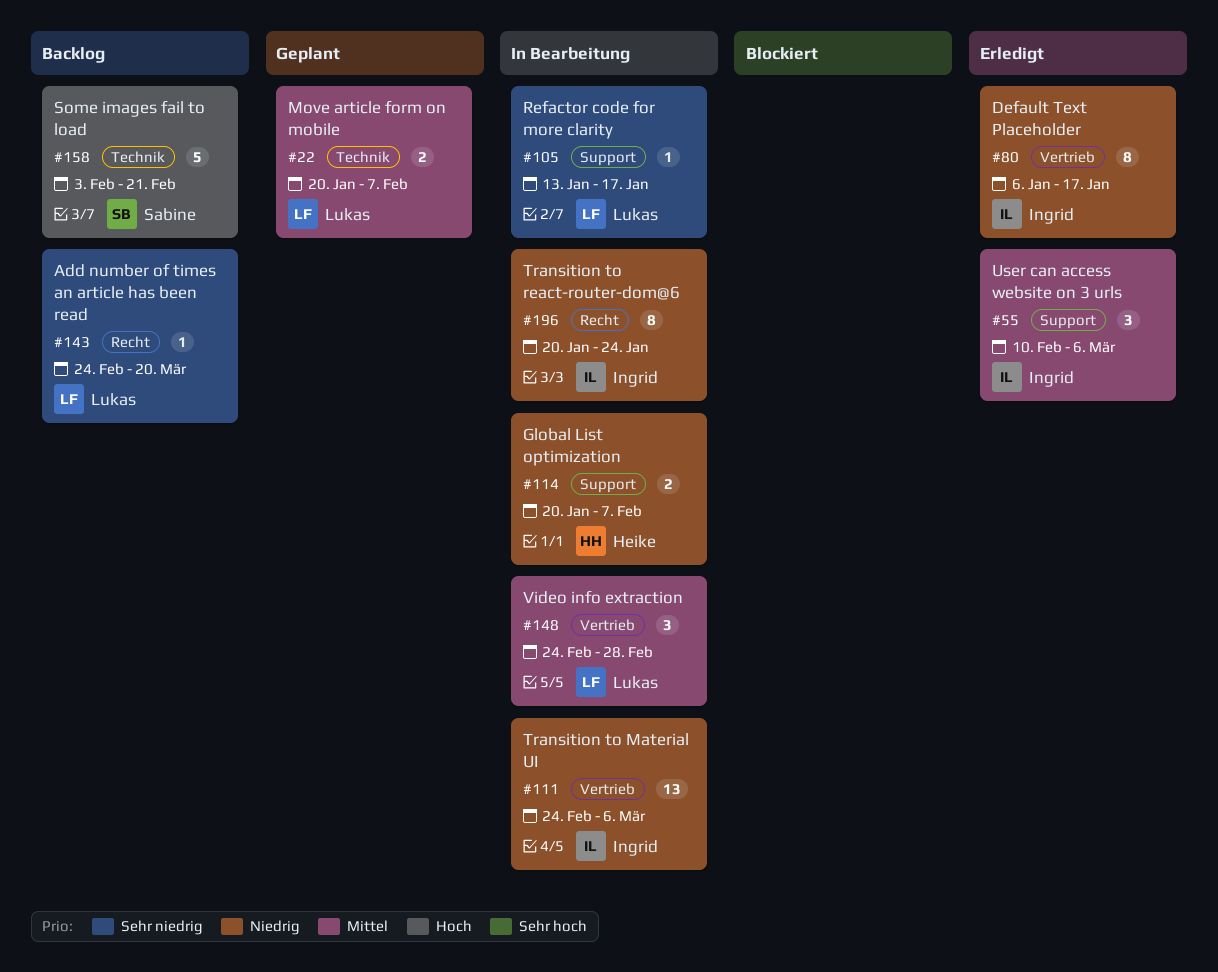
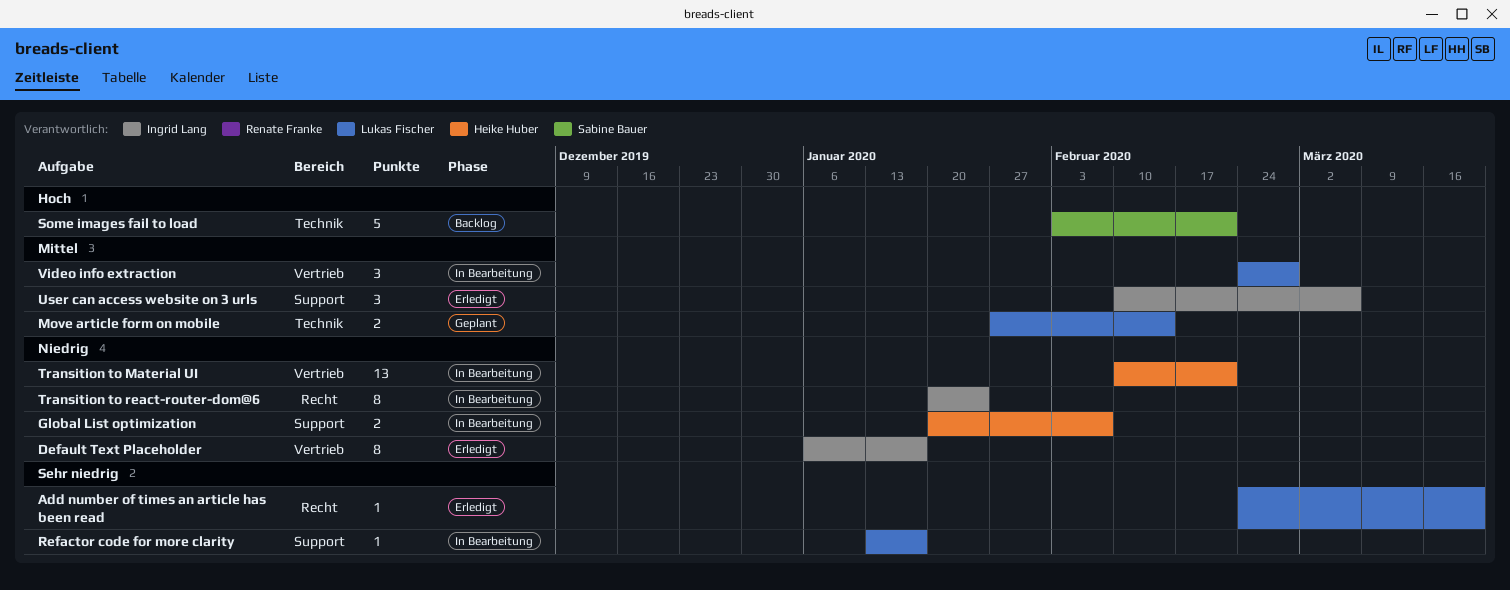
Add number of times an article has been read, status: Backlog -> Erledigt
Move article form on mobile, start: Jan 20 -> Jan 27
Move article form on mobile, due: Feb 7 -> Feb 14
Transition to Material UI, owner: Ingrid Lang -> Heike Huber
Transition to Material UI, start: Feb 24 -> Feb 10
Transition to Material UI, due: Mar 6 -> Feb 21

